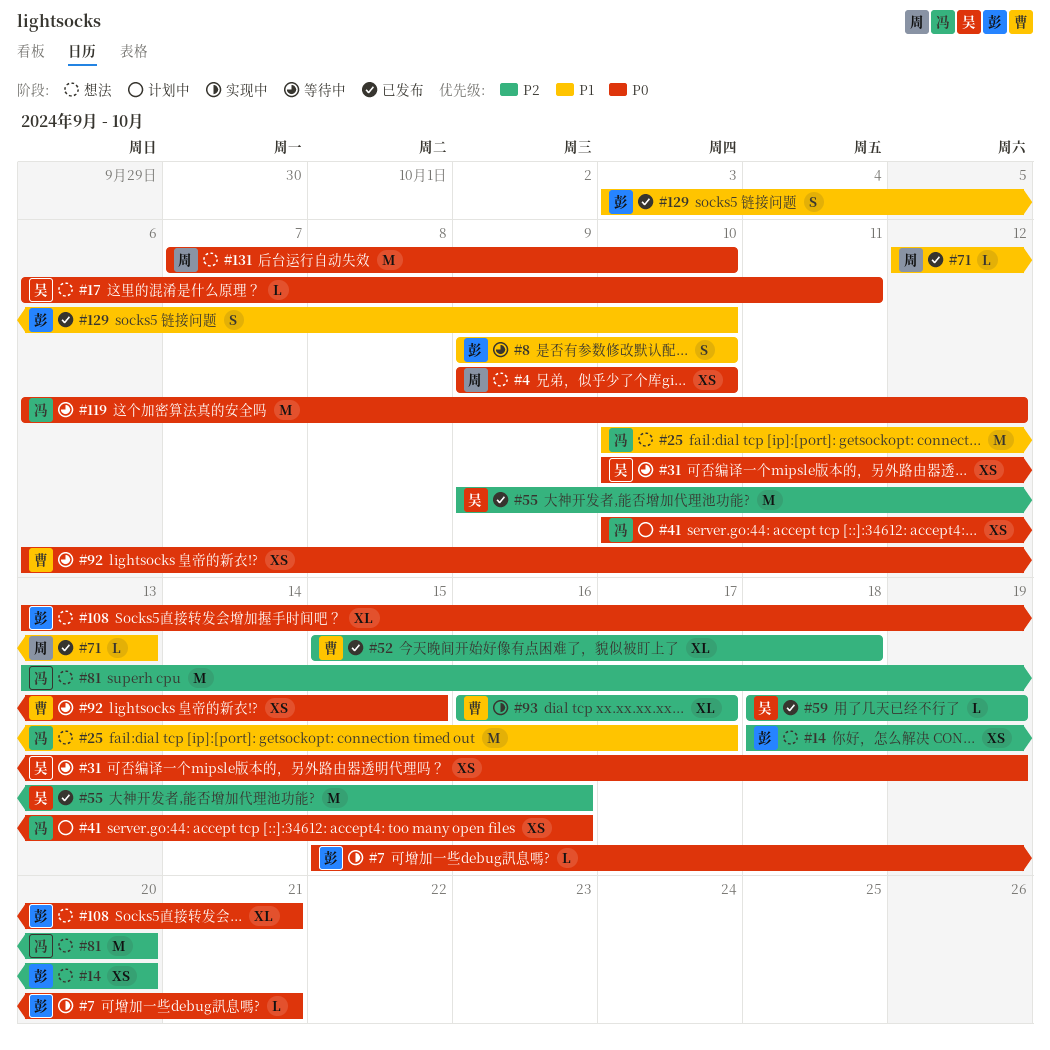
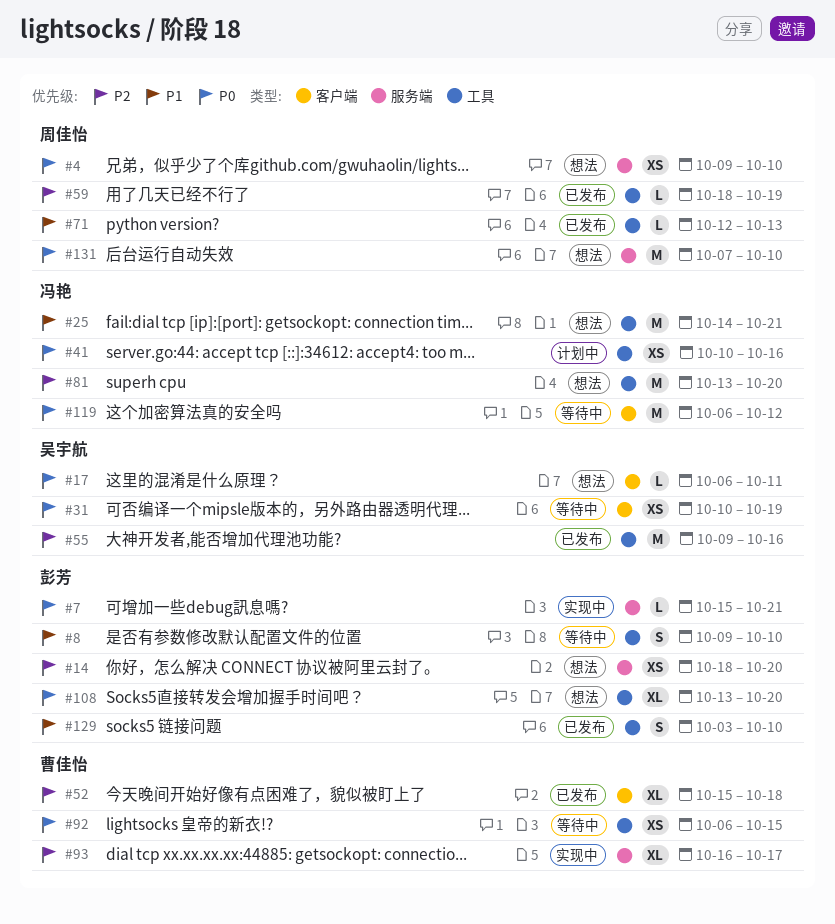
#25, start: Oct 10 -> Oct 14
#25, due: Oct 17 -> Oct 21
#59, owner: 吴宇航 -> 周佳怡
#108, due: Oct 21 -> Oct 20

